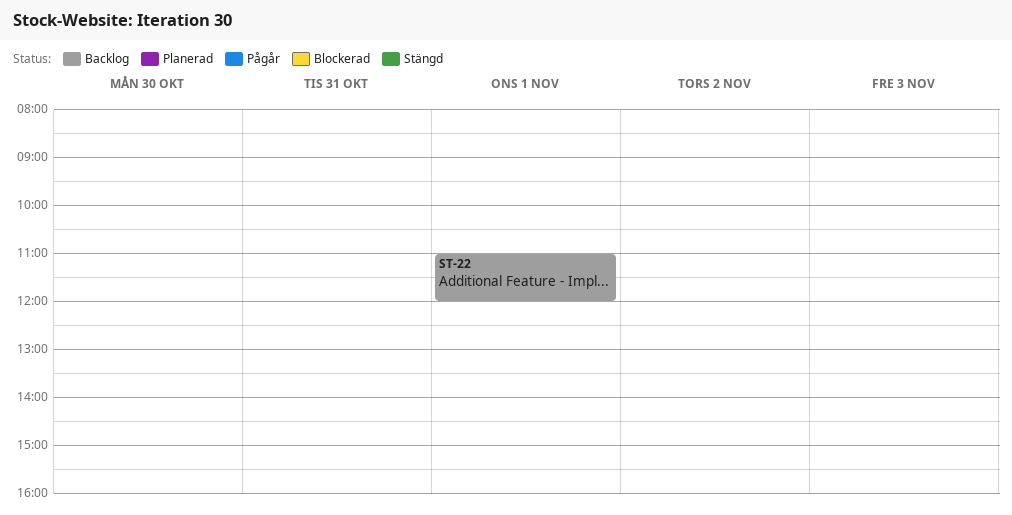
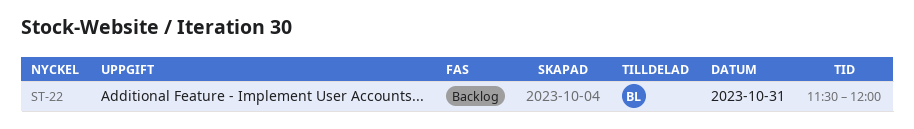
ST-22, day: Nov 1 -> Oct 31
ST-22, begins: 11:00 -> 11:30

